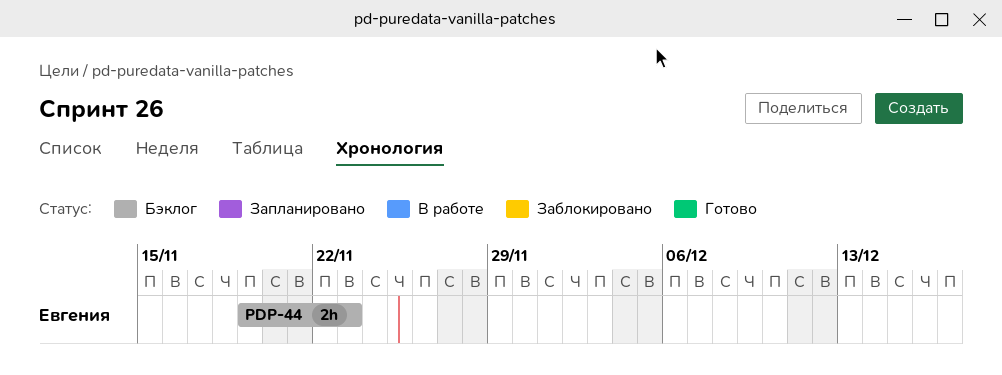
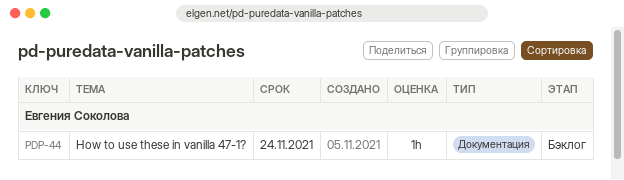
PDP-44, estimate: 2h -> 1h
PDP-44, due: Nov 23 -> Nov 24

